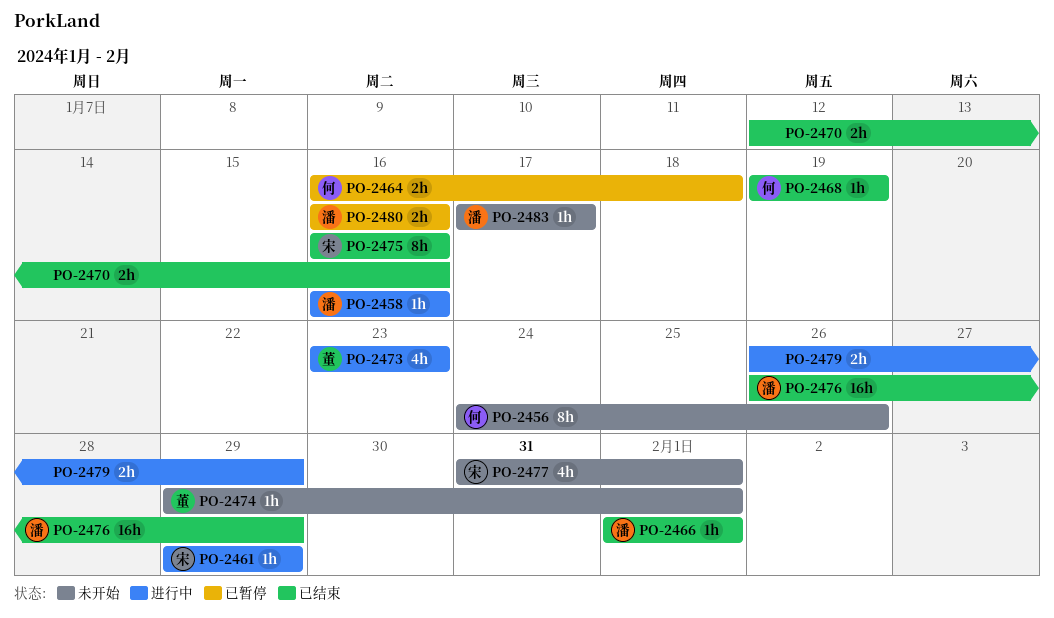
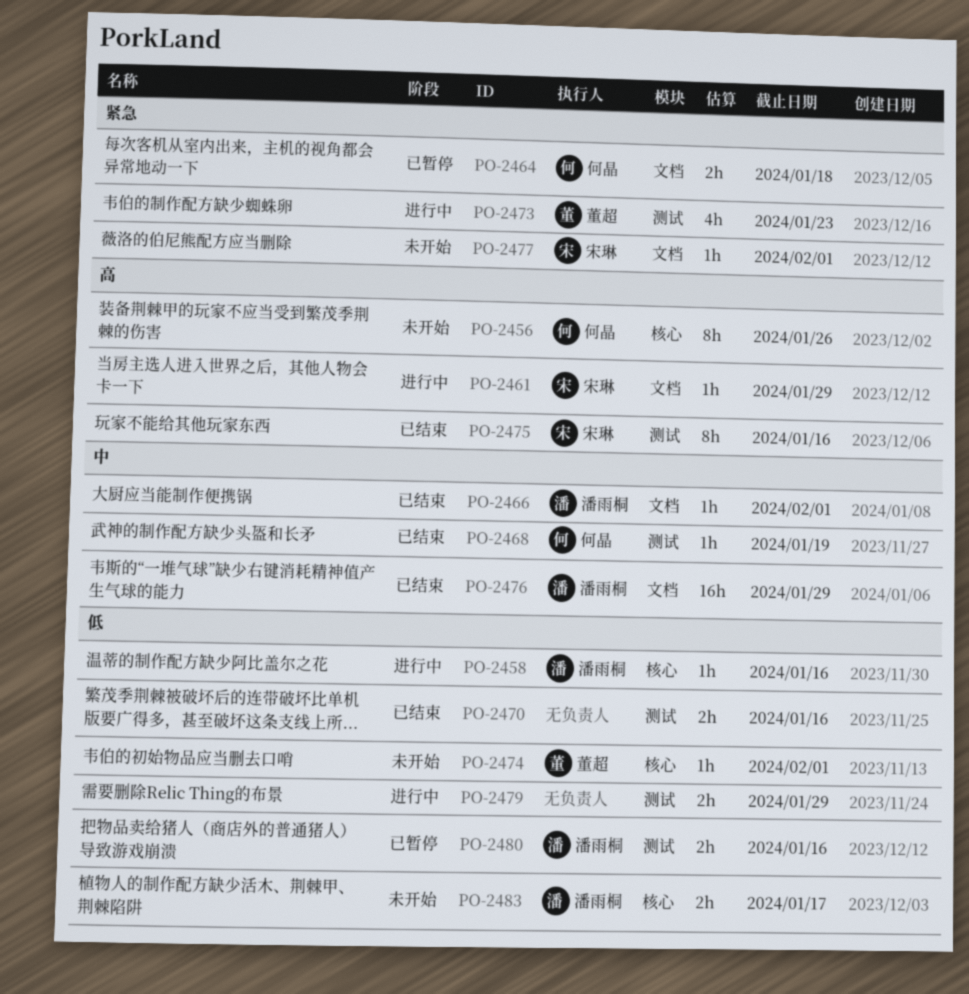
PO-2477, estimate: 4h -> 1h
PO-2483, estimate: 1h -> 2h

